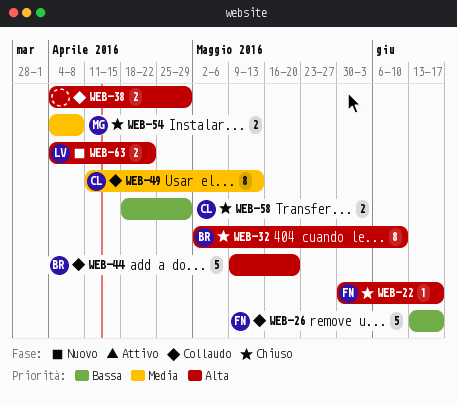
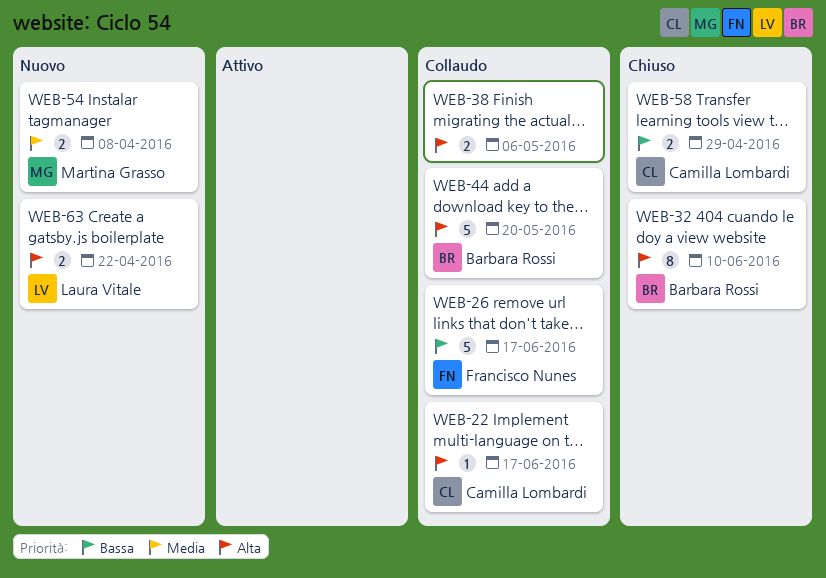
WEB-22, status: Chiuso -> Collaudo
WEB-22, owner: Francisco Nunes -> Camilla Lombardi
WEB-38, due: Apr 29 -> May 6
WEB-49: present -> none
WEB-54, status: Chiuso -> Nuovo

